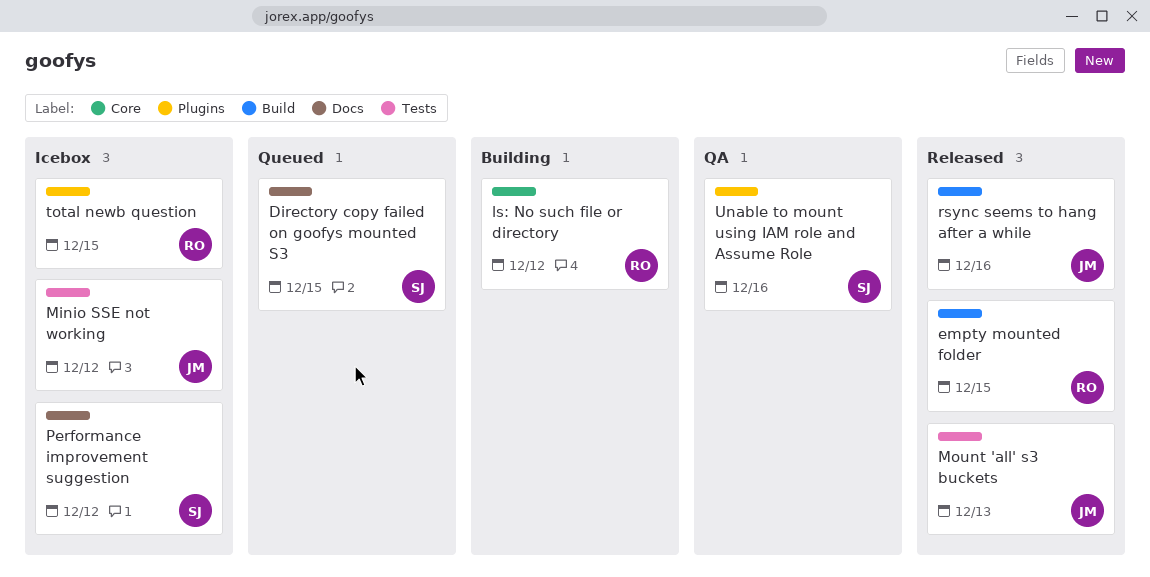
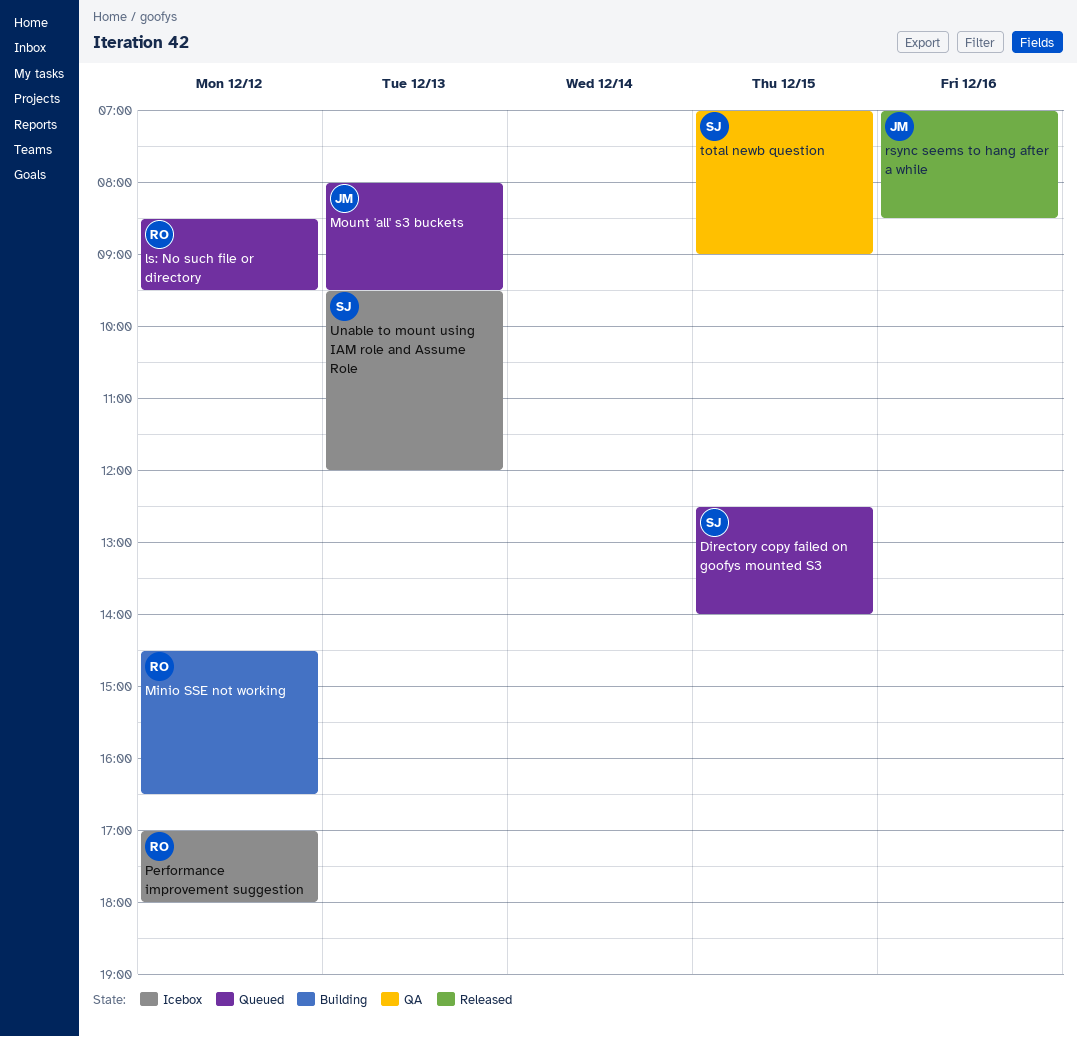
empty mounted folder: present -> none
ls: No such file or directory, status: Building -> Queued
Minio SSE not working, status: Icebox -> Building
Minio SSE not working, owner: JM -> RO
Mount 'all' s3 buckets, status: Released -> Queued
Performance improvement suggestion, owner: SJ -> RO
total newb question, status: Icebox -> QA
total newb question, owner: RO -> SJ
Unable to mount using IAM role and Assume Role, status: QA -> Icebox
Unable to mount using IAM role and Assume Role, day: Dec 16 -> Dec 13

